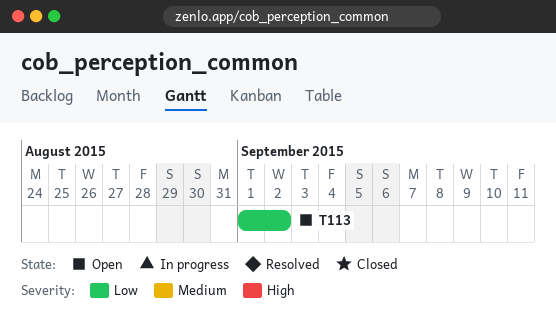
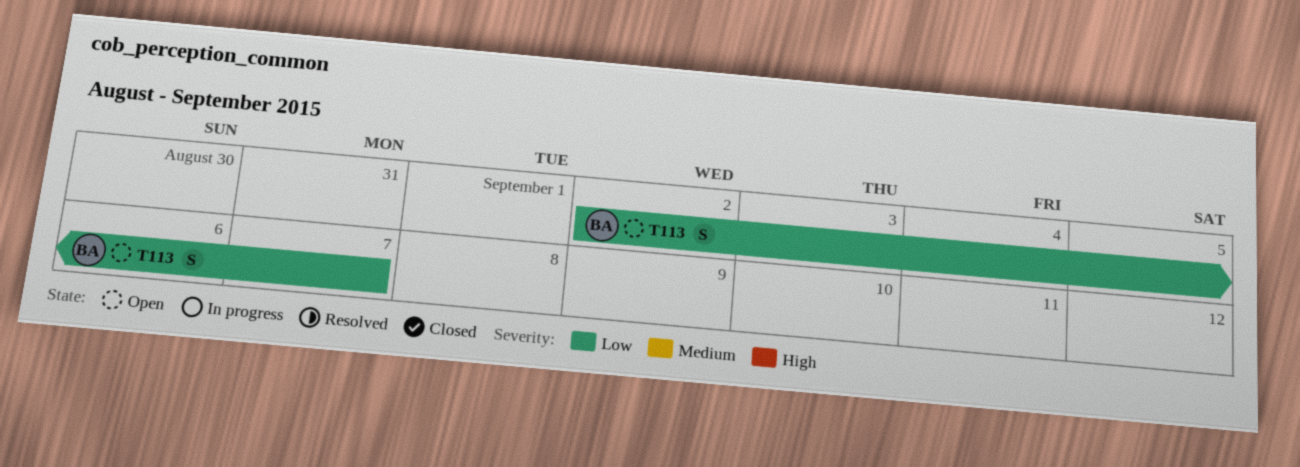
T113, start: Sep 1 -> Sep 2
T113, due: Sep 2 -> Sep 7

